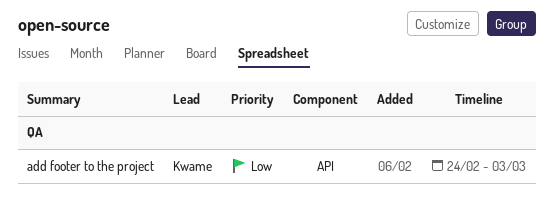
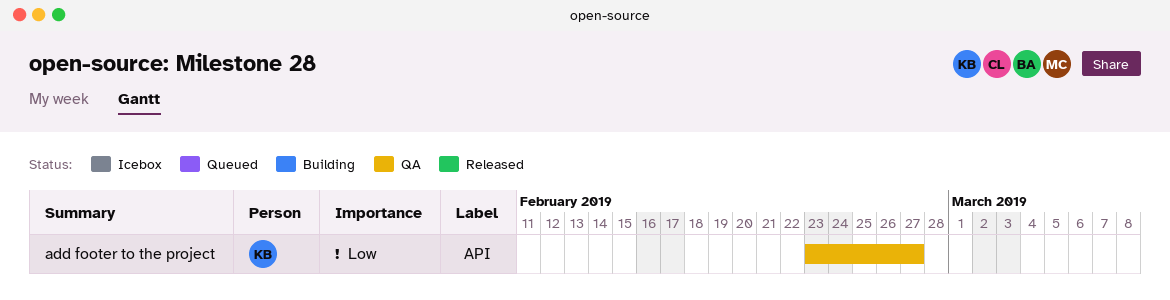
add footer to the project, start: Feb 24 -> Feb 23
add footer to the project, due: Mar 3 -> Feb 27

